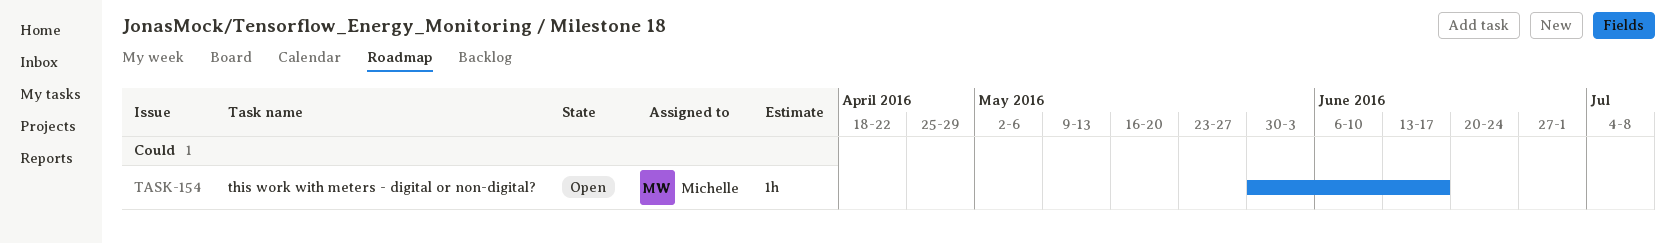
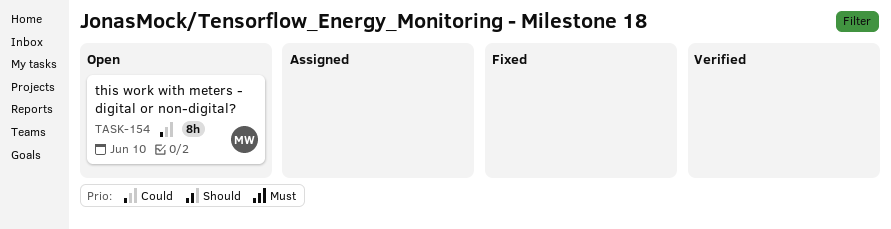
TASK-154, estimate: 1h -> 8h
TASK-154, due: Jun 17 -> Jun 10

